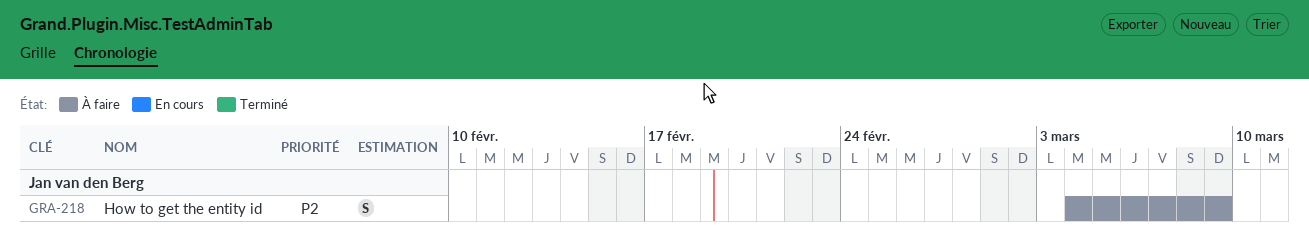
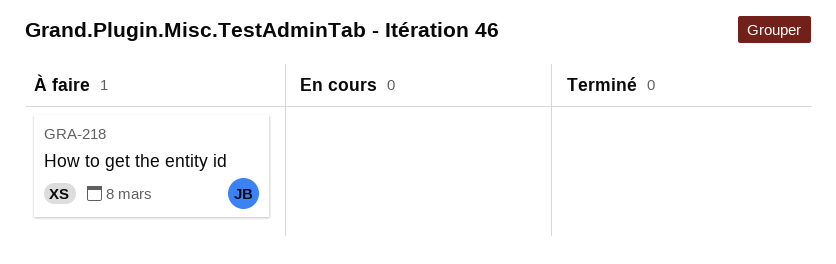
GRA-218, estimate: S -> XS
GRA-218, due: Mar 9 -> Mar 8

